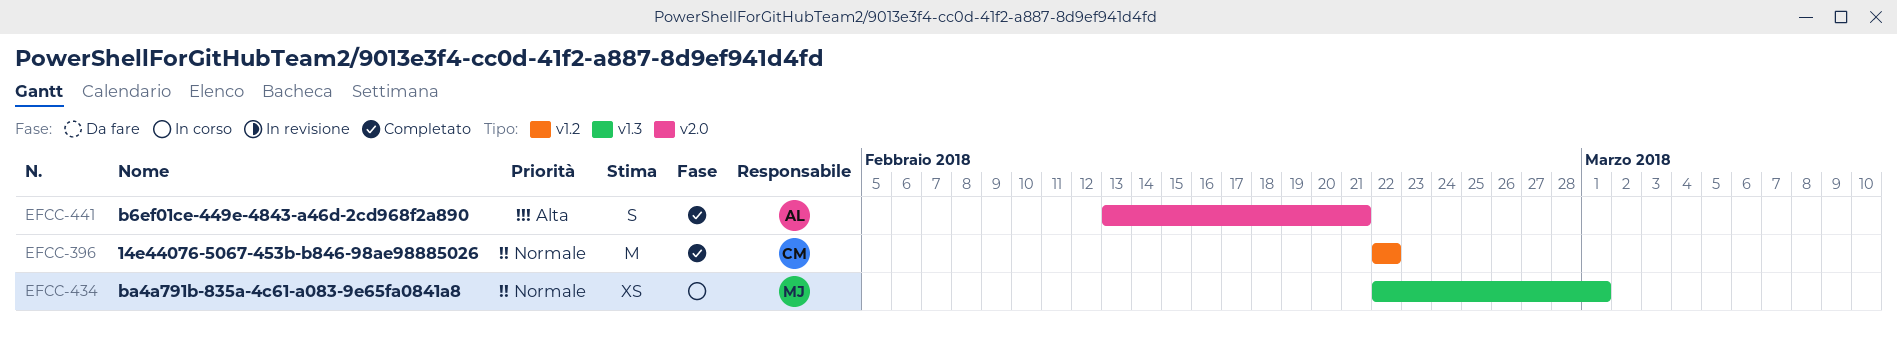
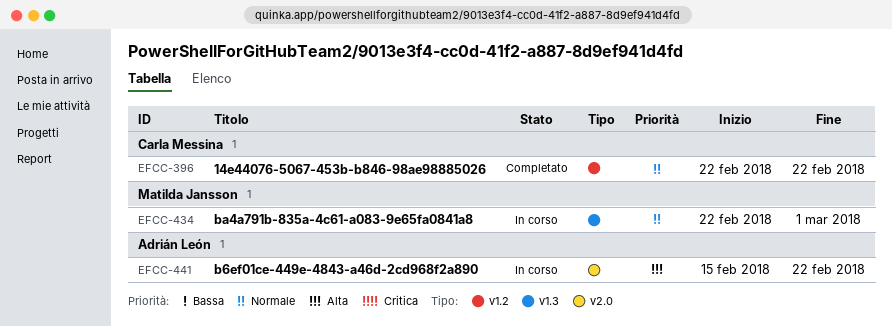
EFCC-441, status: Completato -> In corso
EFCC-441, start: Feb 13 -> Feb 15
EFCC-441, due: Feb 21 -> Feb 22

